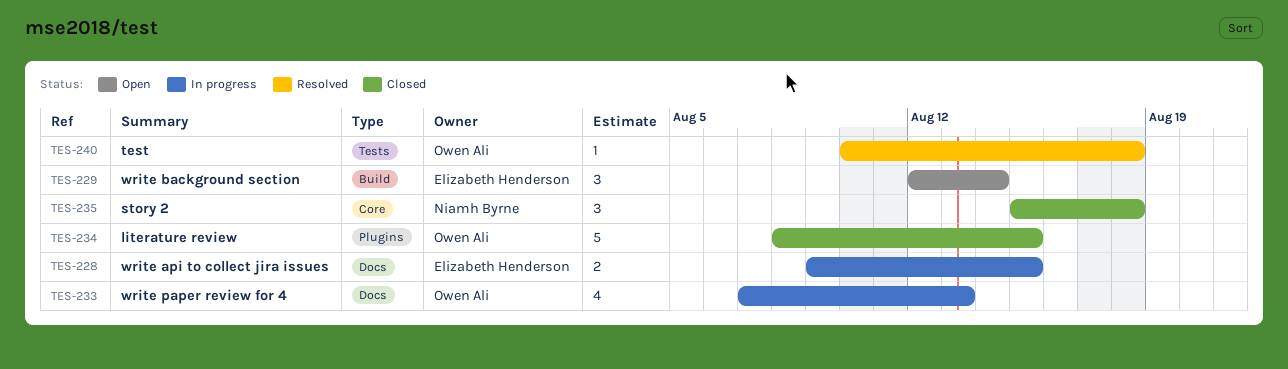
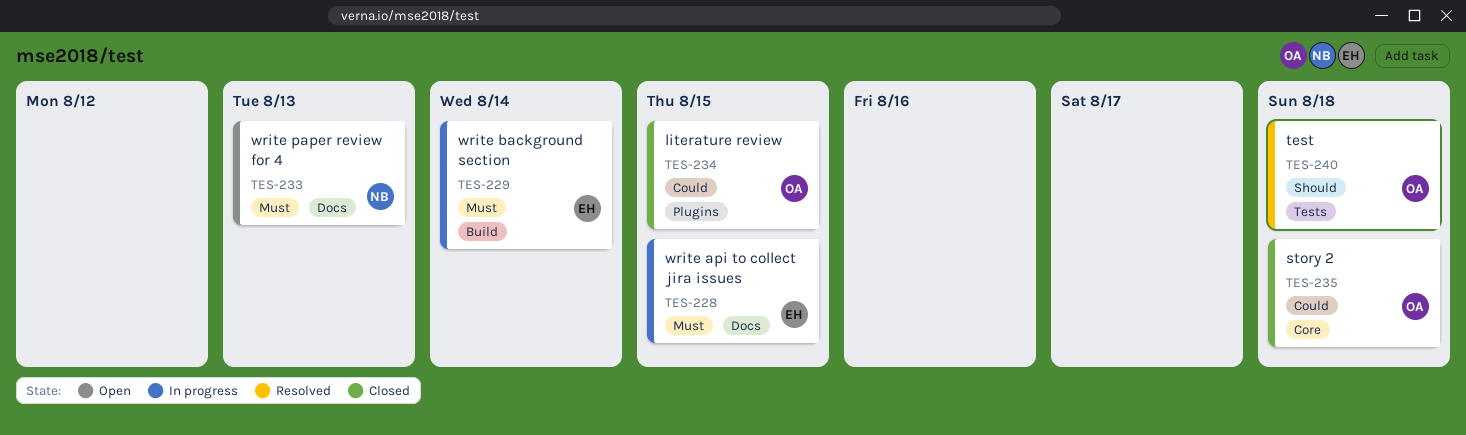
TES-229, status: Open -> In progress
TES-233, status: In progress -> Open
TES-233, owner: Owen Ali -> Niamh Byrne
TES-235, owner: Niamh Byrne -> Owen Ali

